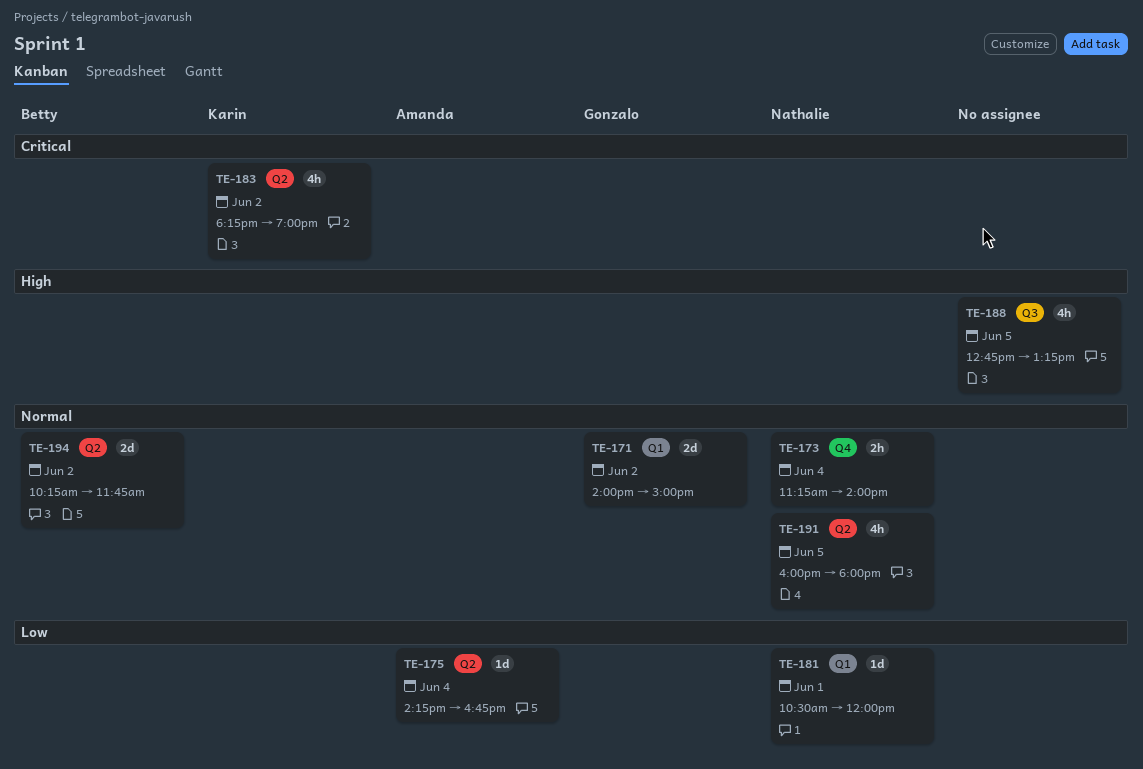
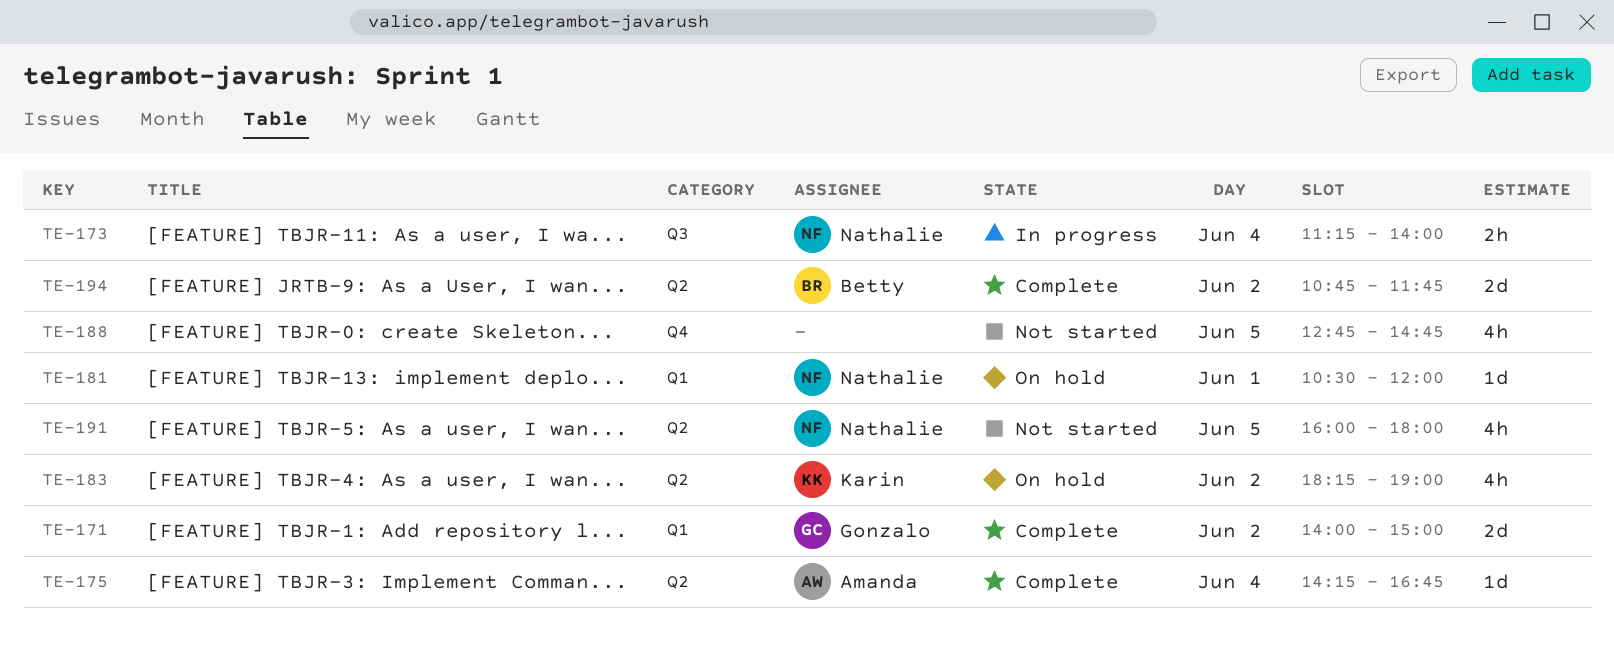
TE-173, label: Q4 -> Q3
TE-188, label: Q3 -> Q4
TE-188, ends: 13:15 -> 14:45
TE-194, begins: 10:15 -> 10:45

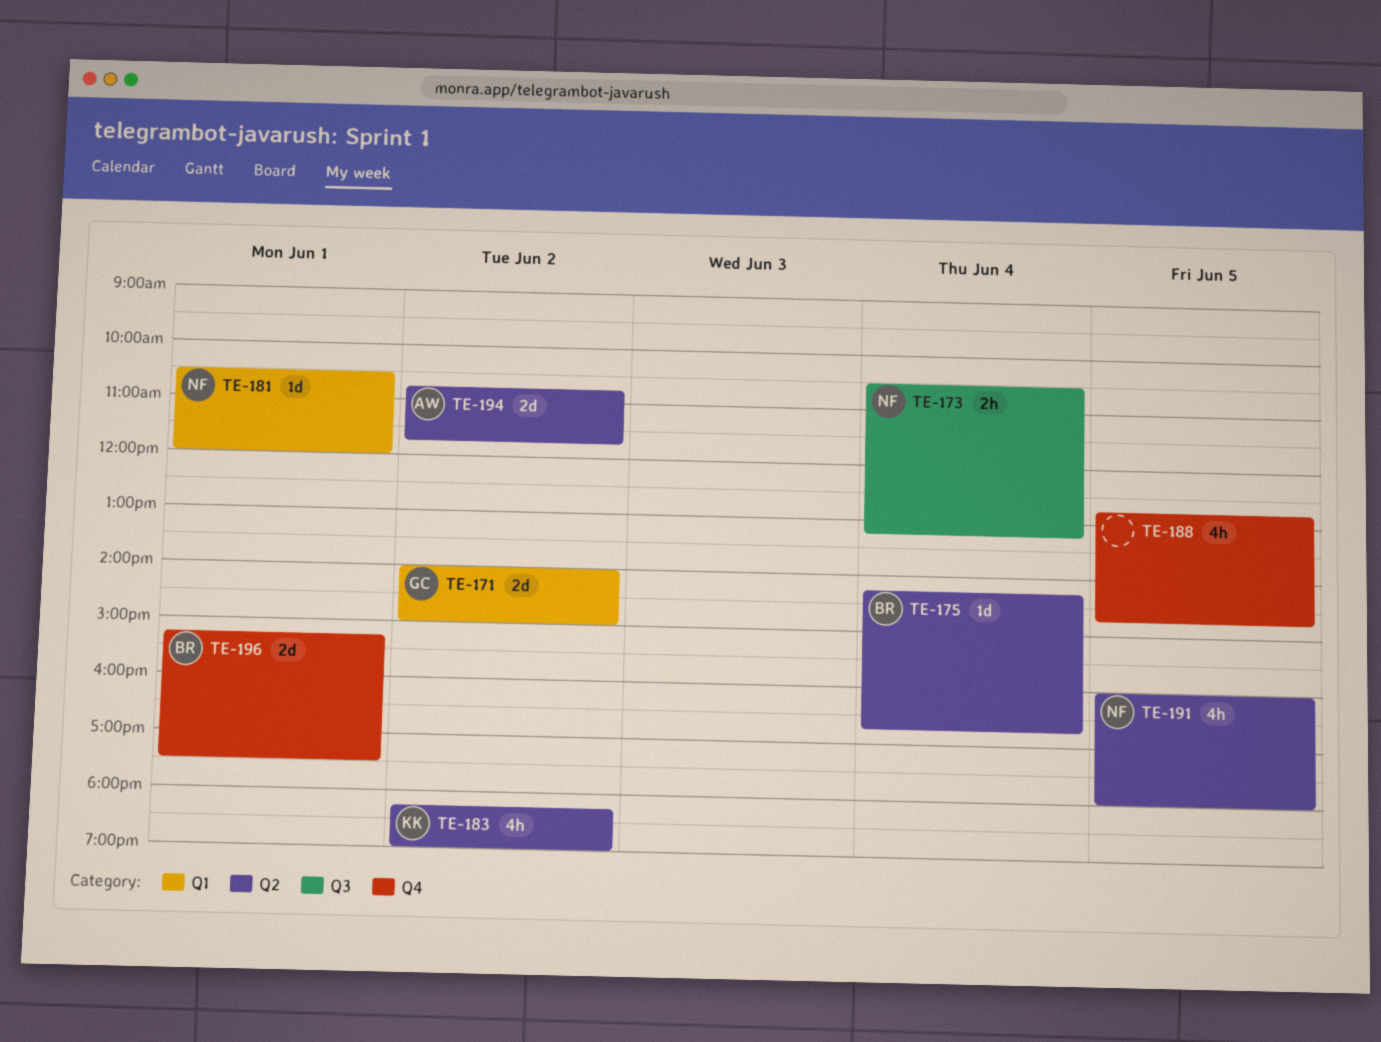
TE-173, begins: 11:15 -> 10:30
TE-173, ends: 14:00 -> 13:15
TE-175, owner: Amanda -> Betty
TE-194, owner: Betty -> Amanda
TE-196: none -> present

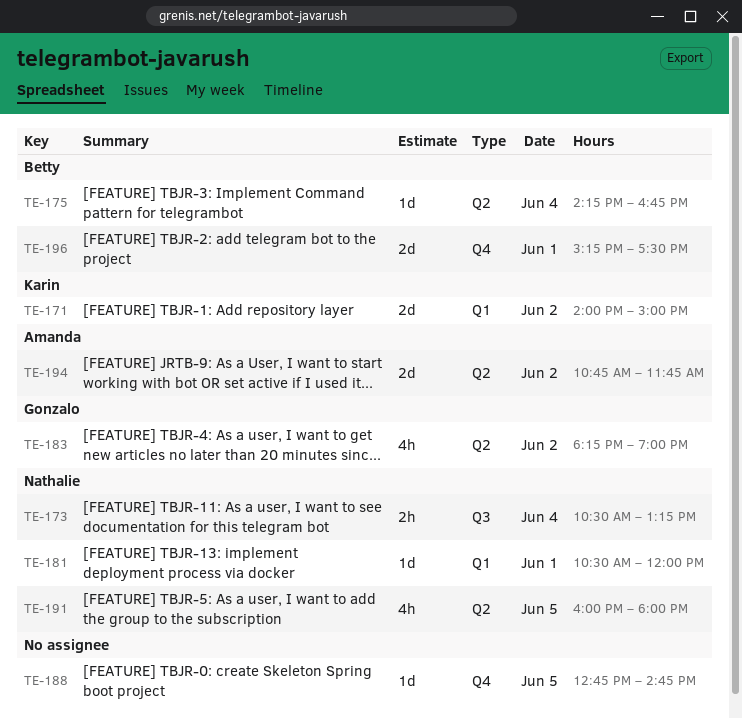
TE-171, owner: Gonzalo -> Karin
TE-183, owner: Karin -> Gonzalo
TE-188, estimate: 4h -> 1d

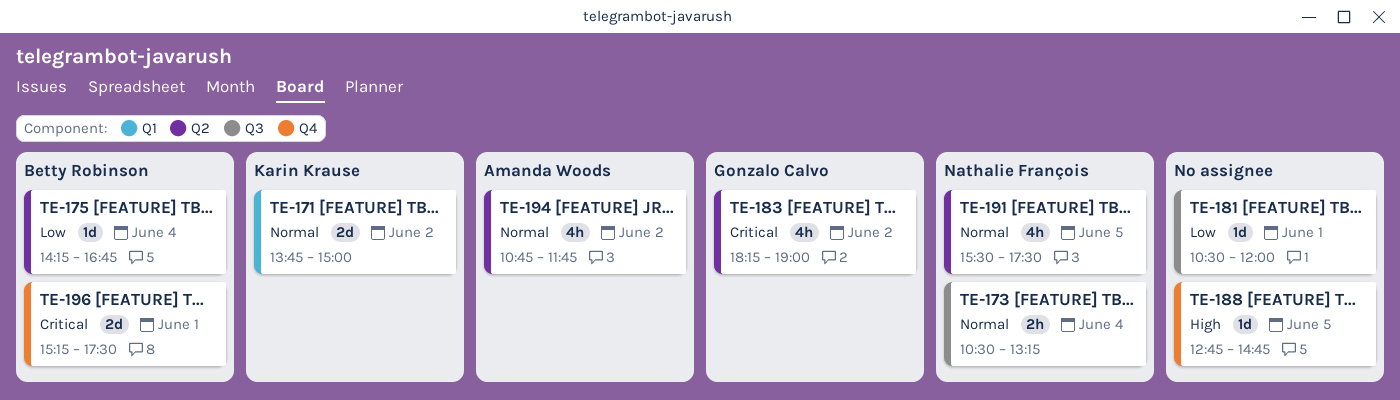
TE-171, begins: 14:00 -> 13:45
TE-181, owner: Nathalie François -> none
TE-181, label: Q1 -> Q3
TE-191, begins: 16:00 -> 15:30
TE-191, ends: 18:00 -> 17:30
TE-194, estimate: 2d -> 4h

